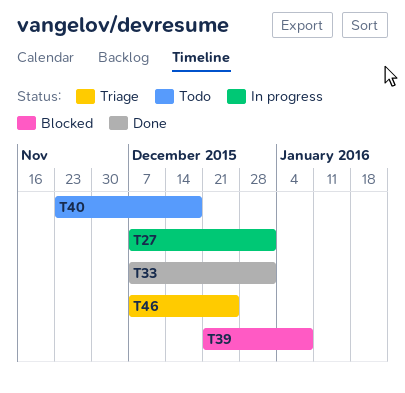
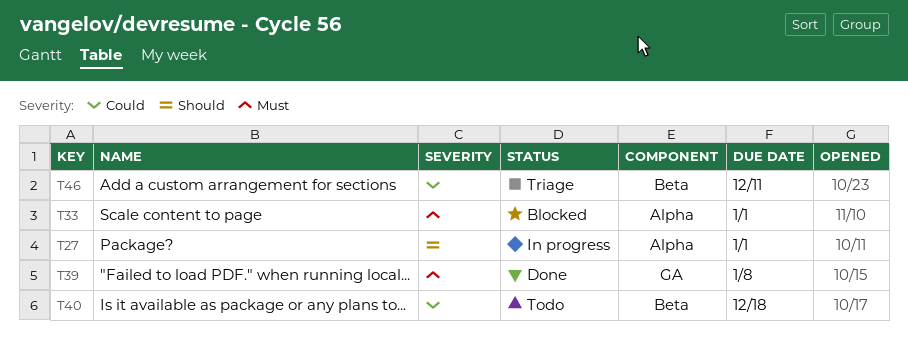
T33, status: Done -> Blocked
T39, status: Blocked -> Done
T46, due: Dec 25 -> Dec 11

